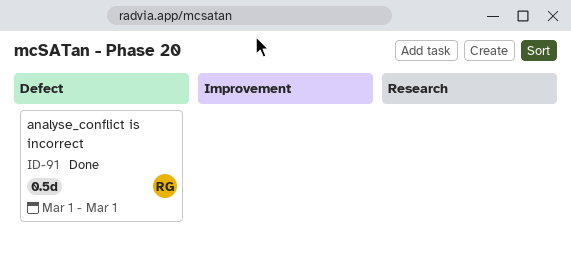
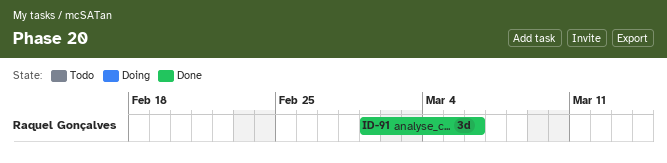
ID-91, estimate: 0.5d -> 3d
ID-91, due: Mar 1 -> Mar 6

